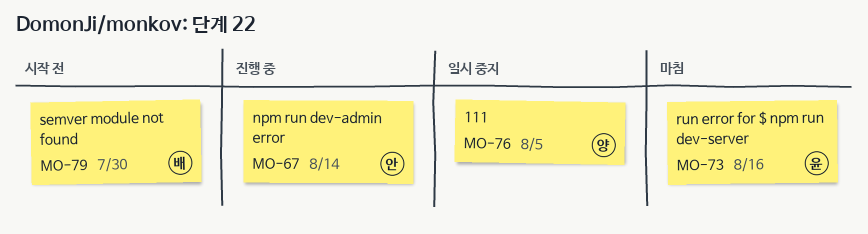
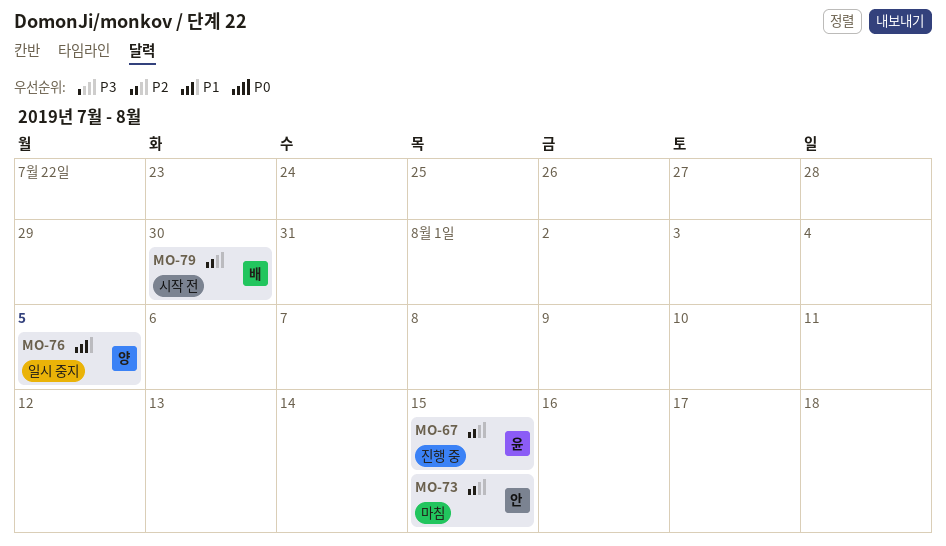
MO-67, owner: 안 -> 윤
MO-67, due: Aug 14 -> Aug 15
MO-73, owner: 윤 -> 안
MO-73, due: Aug 16 -> Aug 15

